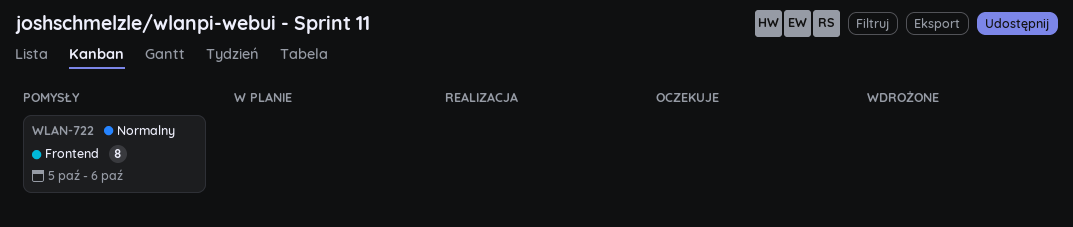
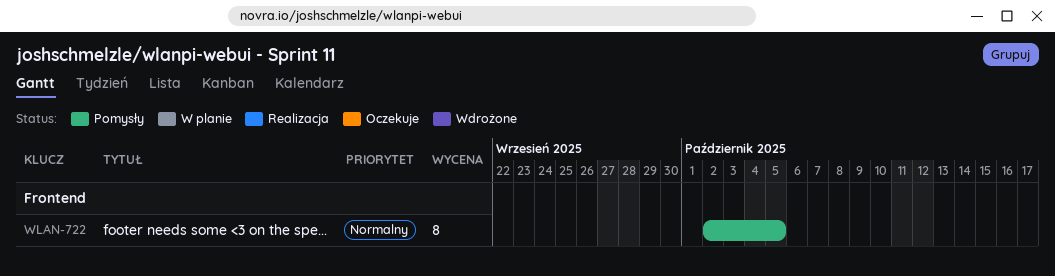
WLAN-722, start: Oct 5 -> Oct 2
WLAN-722, due: Oct 6 -> Oct 5

